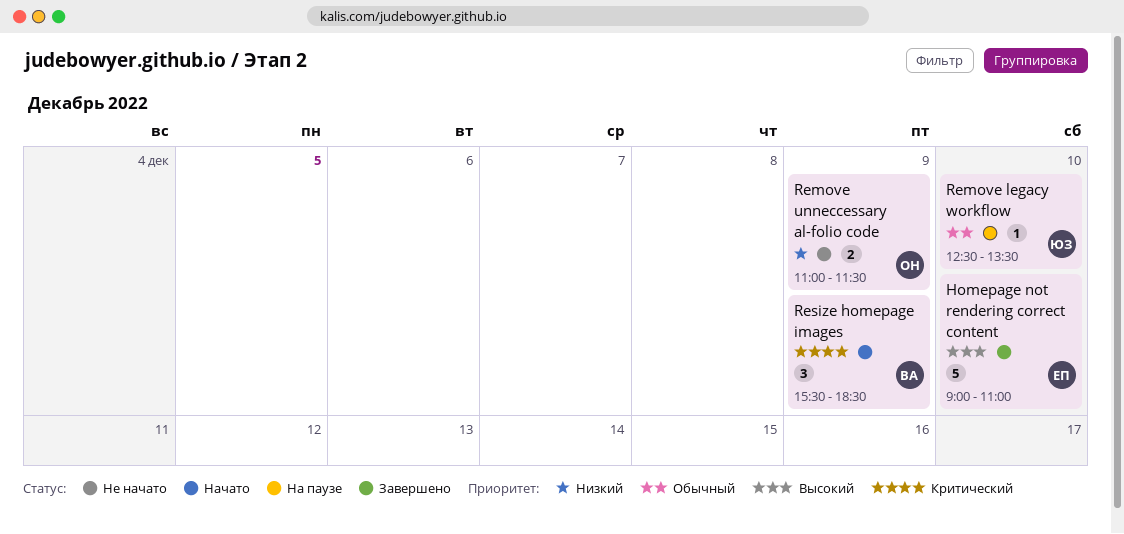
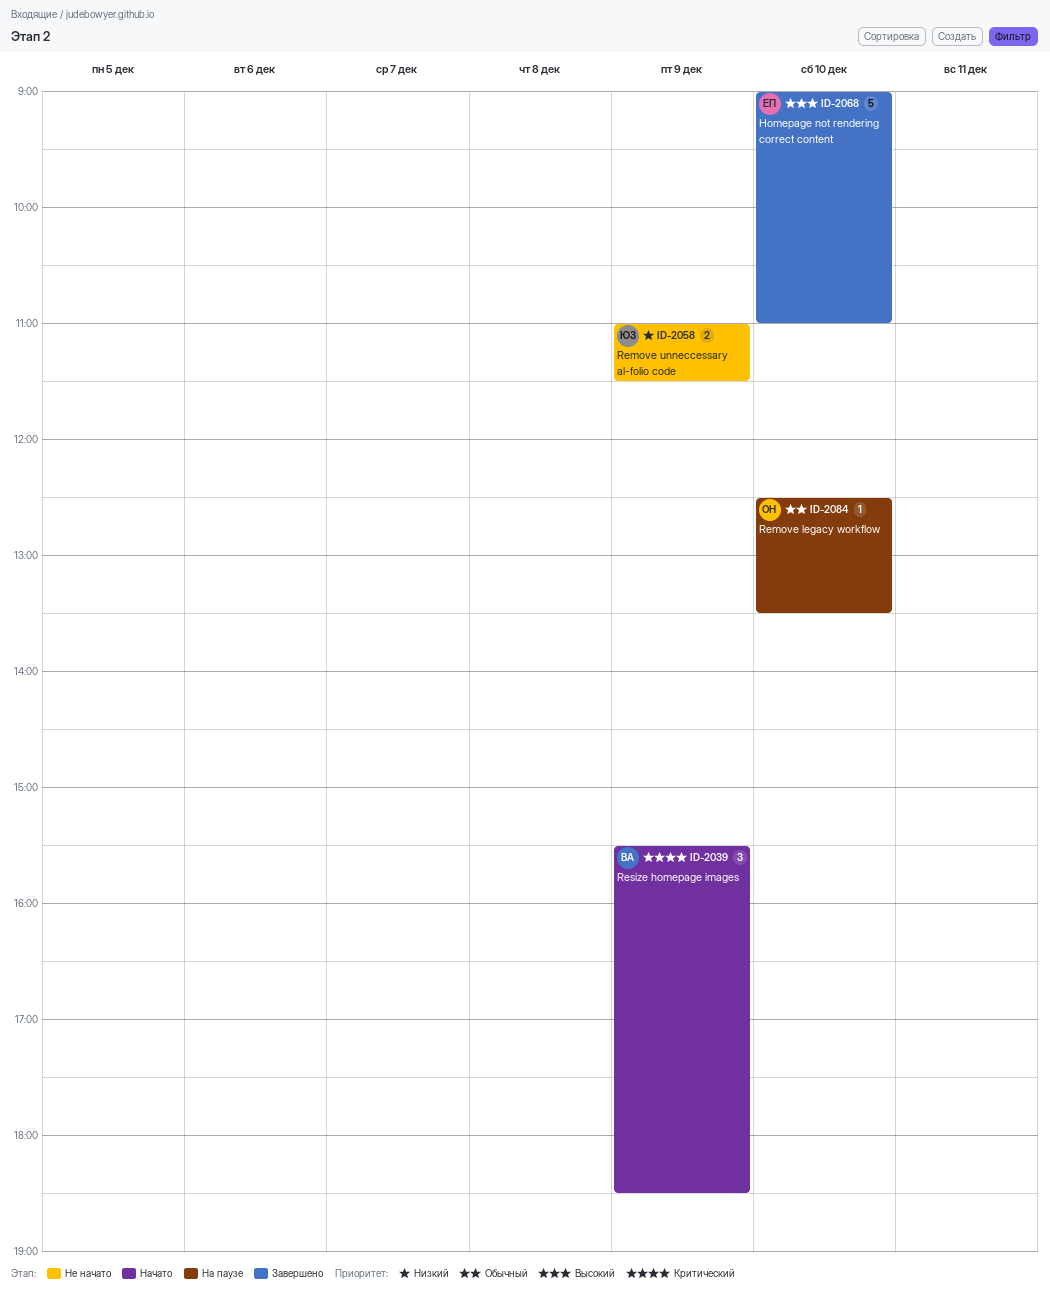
Remove legacy workflow, owner: ЮЗ -> ОН
Remove unneccessary al-folio code, owner: ОН -> ЮЗ

